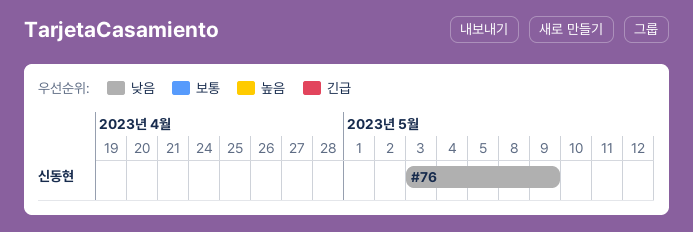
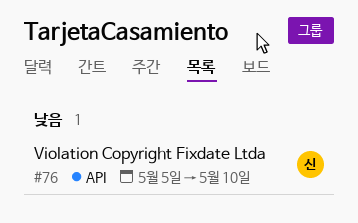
#76, start: May 3 -> May 5
#76, due: May 9 -> May 10

